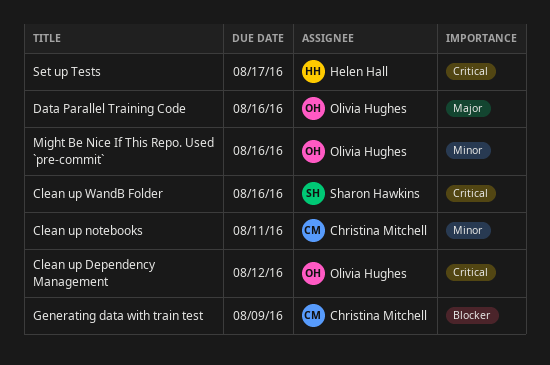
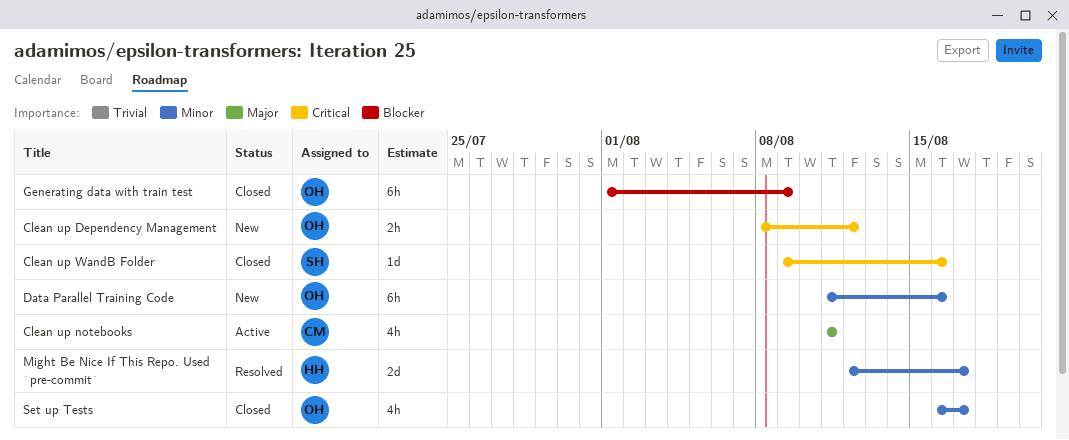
Clean up notebooks, priority: Minor -> Major
Data Parallel Training Code, priority: Major -> Minor
Generating data with train test, owner: Christina Mitchell -> Olivia Hughes
Might Be Nice If This Repo. Used `pre-commit`, owner: Olivia Hughes -> Helen Hall
Might Be Nice If This Repo. Used `pre-commit`, due: Aug 16 -> Aug 17
Set up Tests, owner: Helen Hall -> Olivia Hughes
Set up Tests, priority: Critical -> Minor

